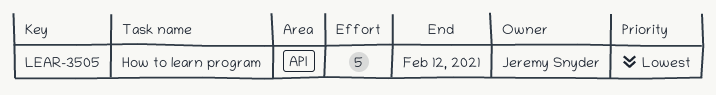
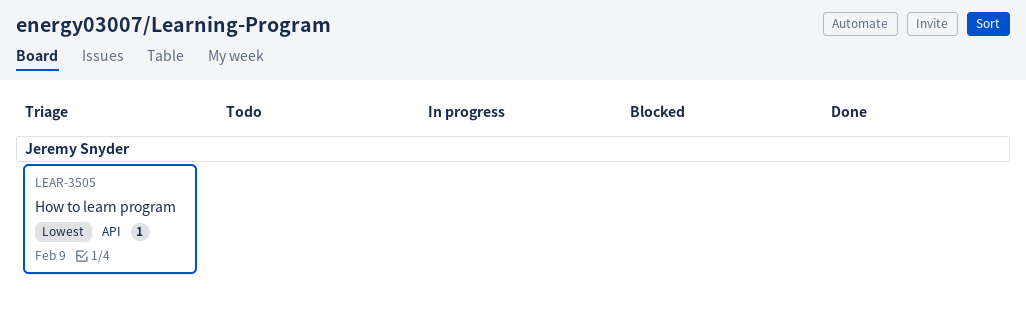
LEAR-3505, estimate: 5 -> 1
LEAR-3505, due: Feb 12 -> Feb 9

